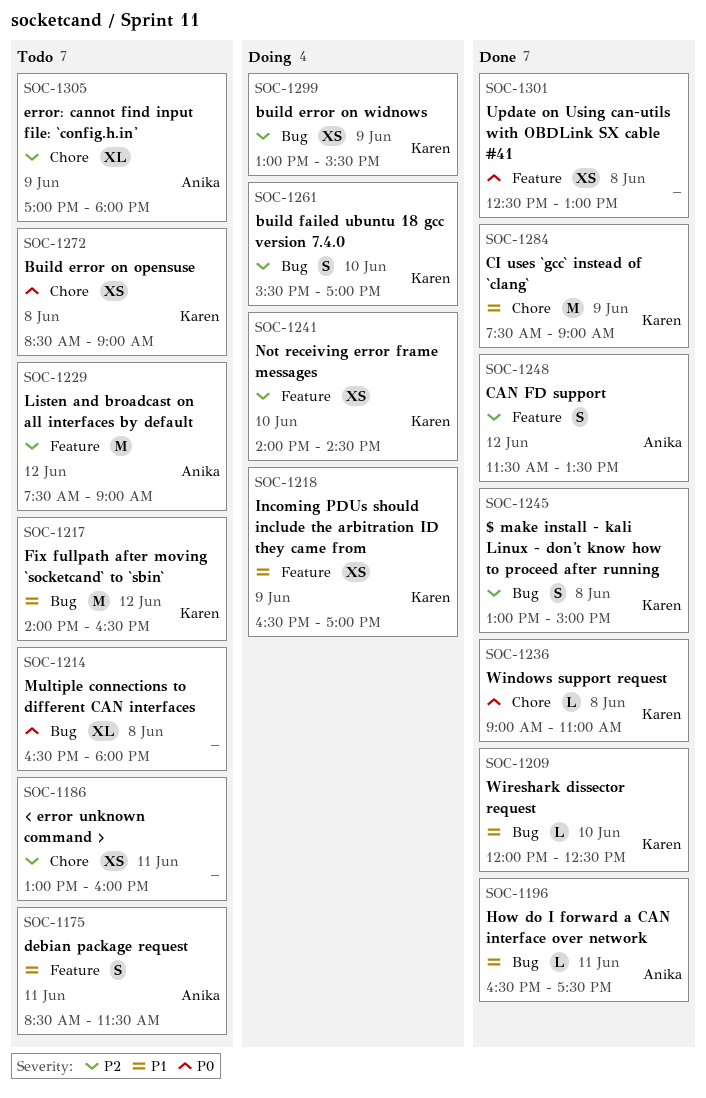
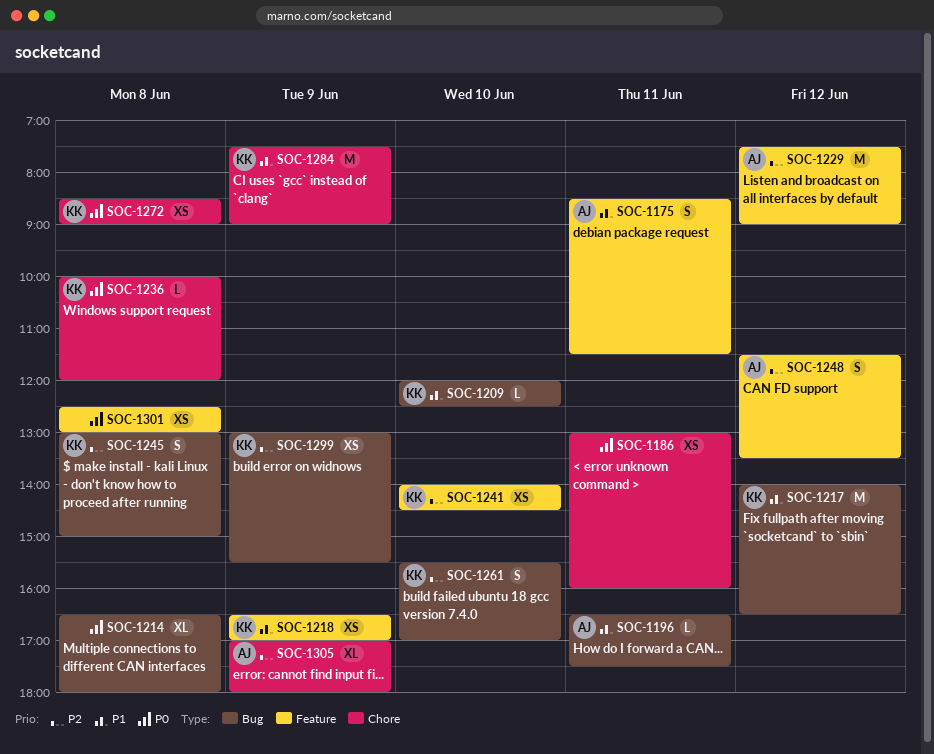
SOC-1186, priority: P2 -> P0
SOC-1236, begins: 09:00 -> 10:00
SOC-1236, ends: 11:00 -> 12:00

